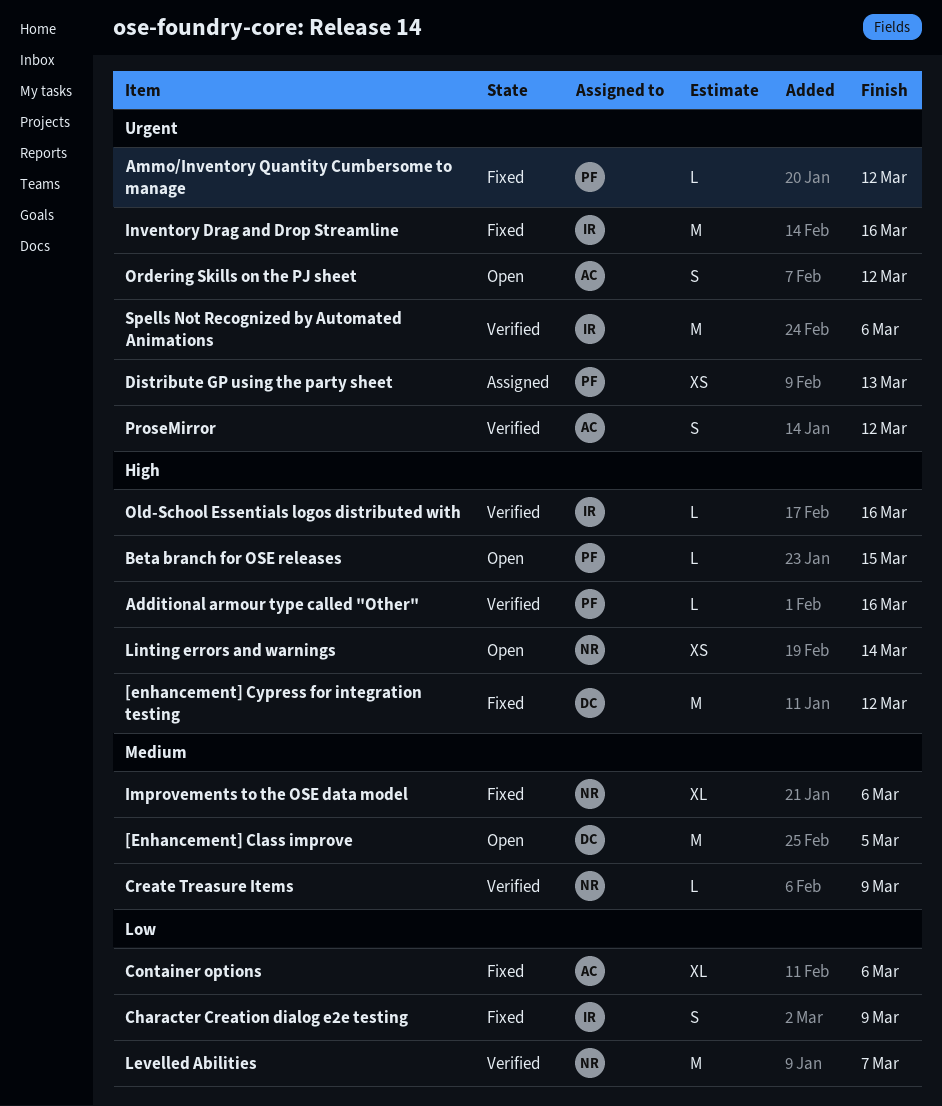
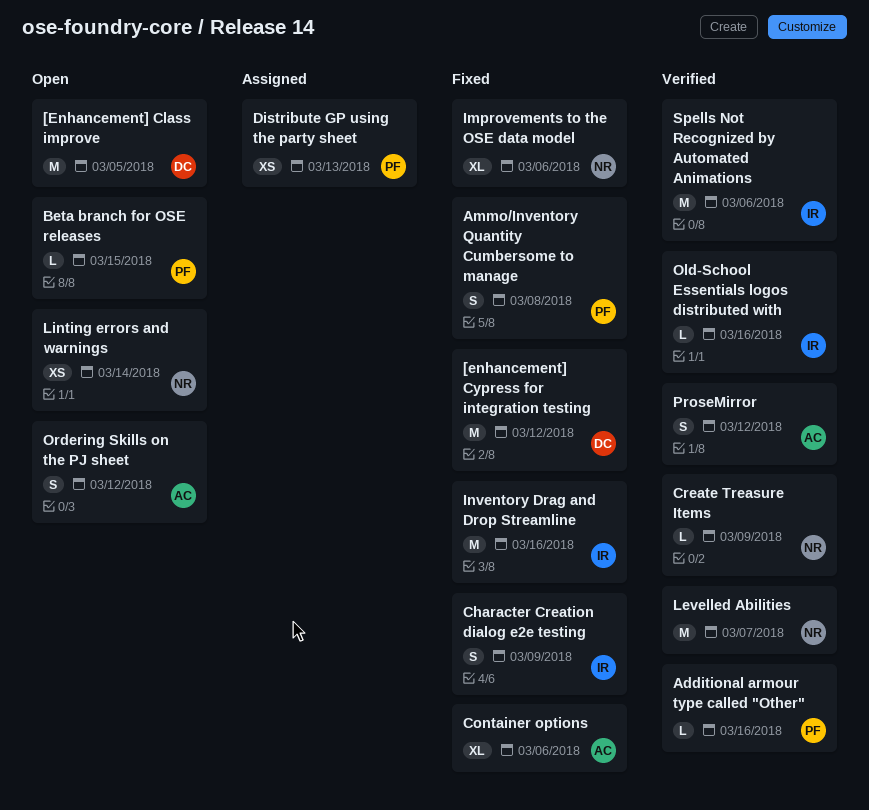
Ammo/Inventory Quantity Cumbersome to manage, estimate: L -> S
Ammo/Inventory Quantity Cumbersome to manage, due: Mar 12 -> Mar 8

